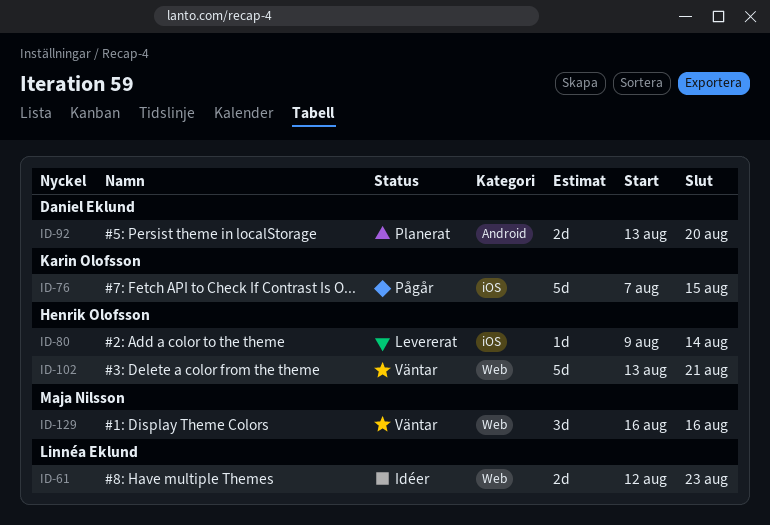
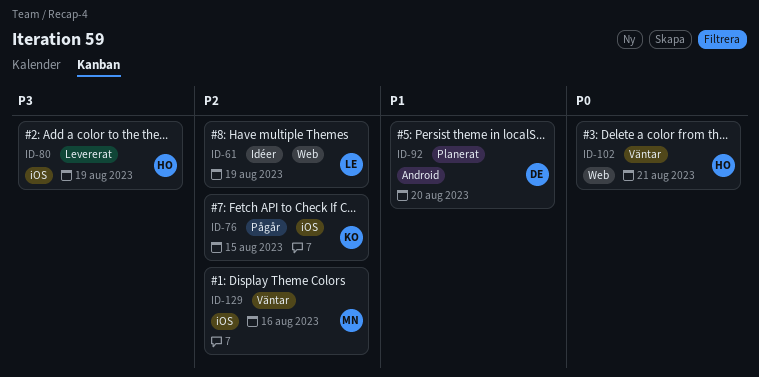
ID-61, due: Aug 23 -> Aug 19
ID-80, due: Aug 14 -> Aug 19
ID-129, label: Web -> iOS

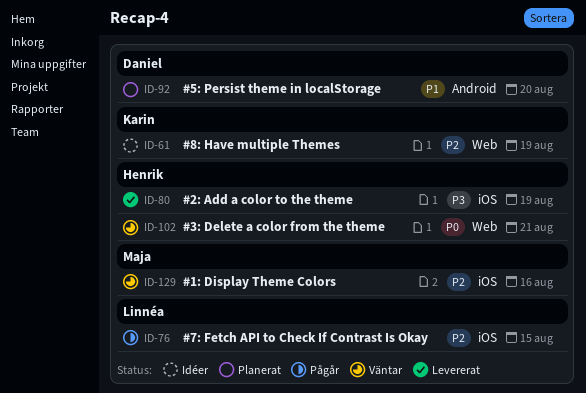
ID-61, owner: Linnéa -> Karin
ID-76, owner: Karin -> Linnéa

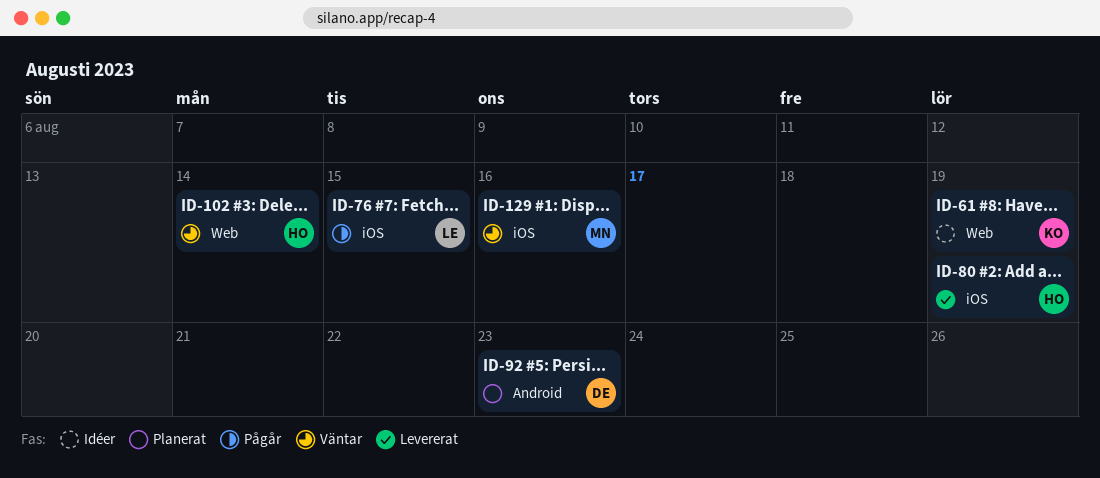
ID-92, due: Aug 20 -> Aug 23
ID-102, due: Aug 21 -> Aug 14

